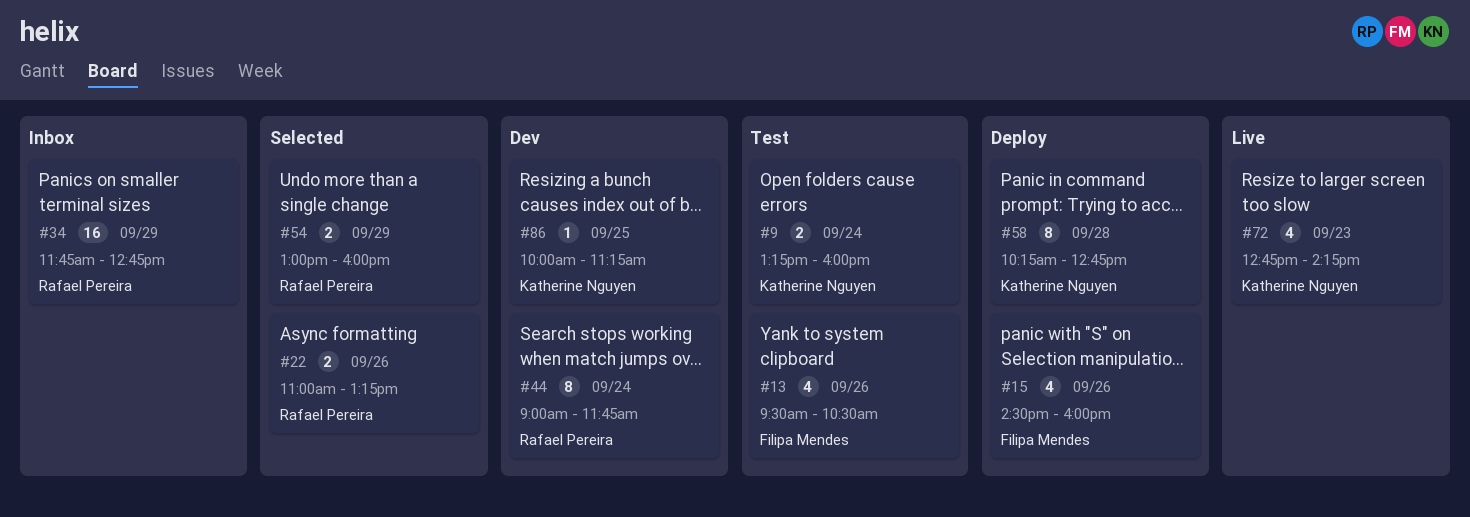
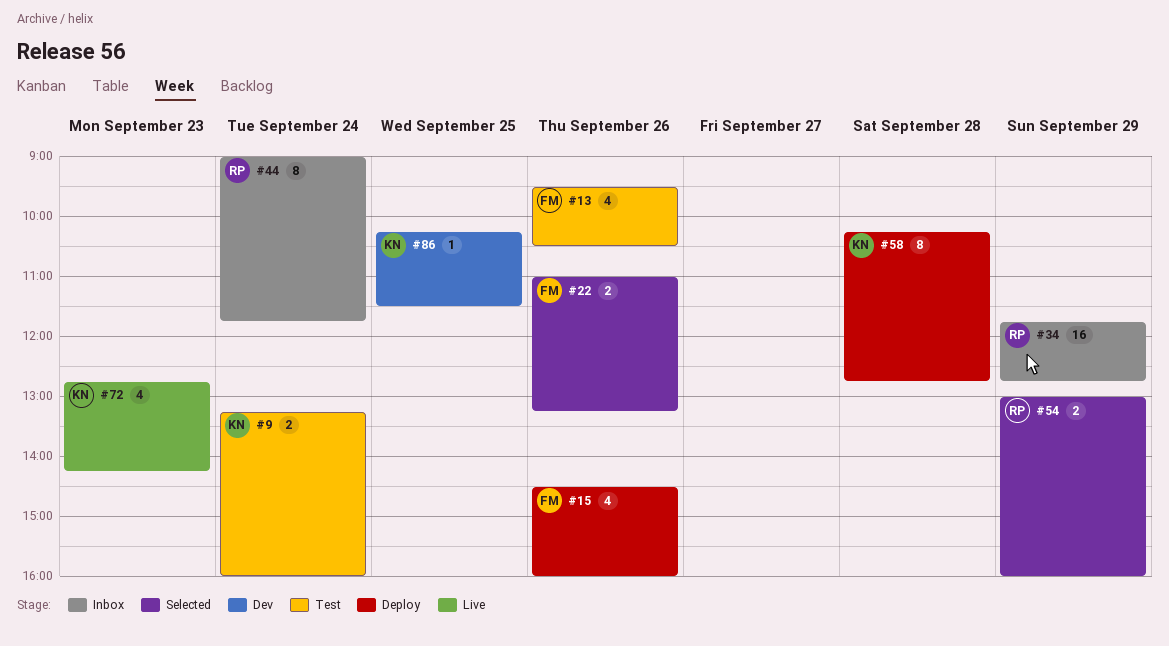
#22, owner: Rafael Pereira -> Filipa Mendes
#44, status: Dev -> Inbox
#86, begins: 10:00 -> 10:15
#86, ends: 11:15 -> 11:30

